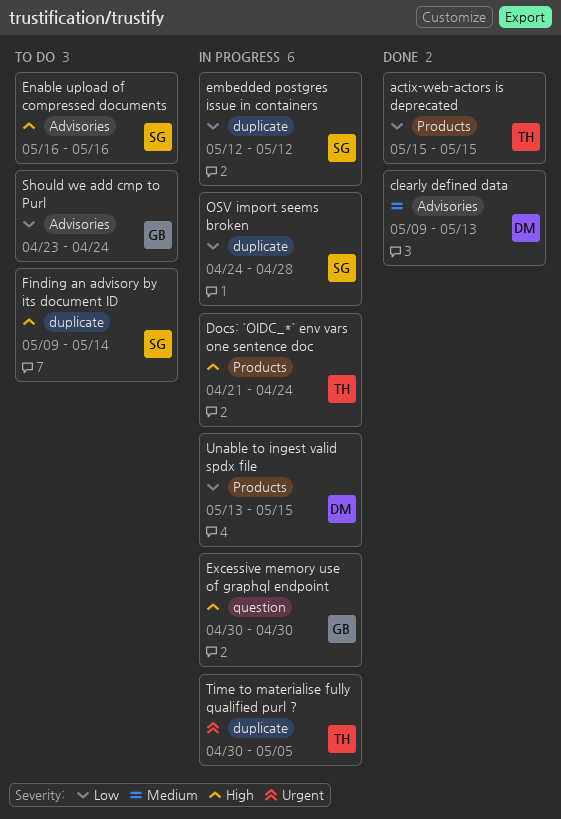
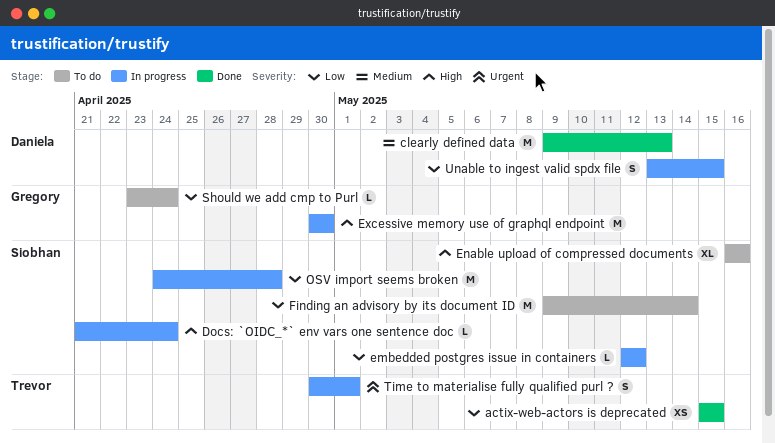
Docs: `OIDC_*` env vars one sentence doc, owner: Trevor -> Siobhan
Finding an advisory by its document ID, priority: High -> Low
Time to materialise fully qualified purl ?, due: May 5 -> May 1

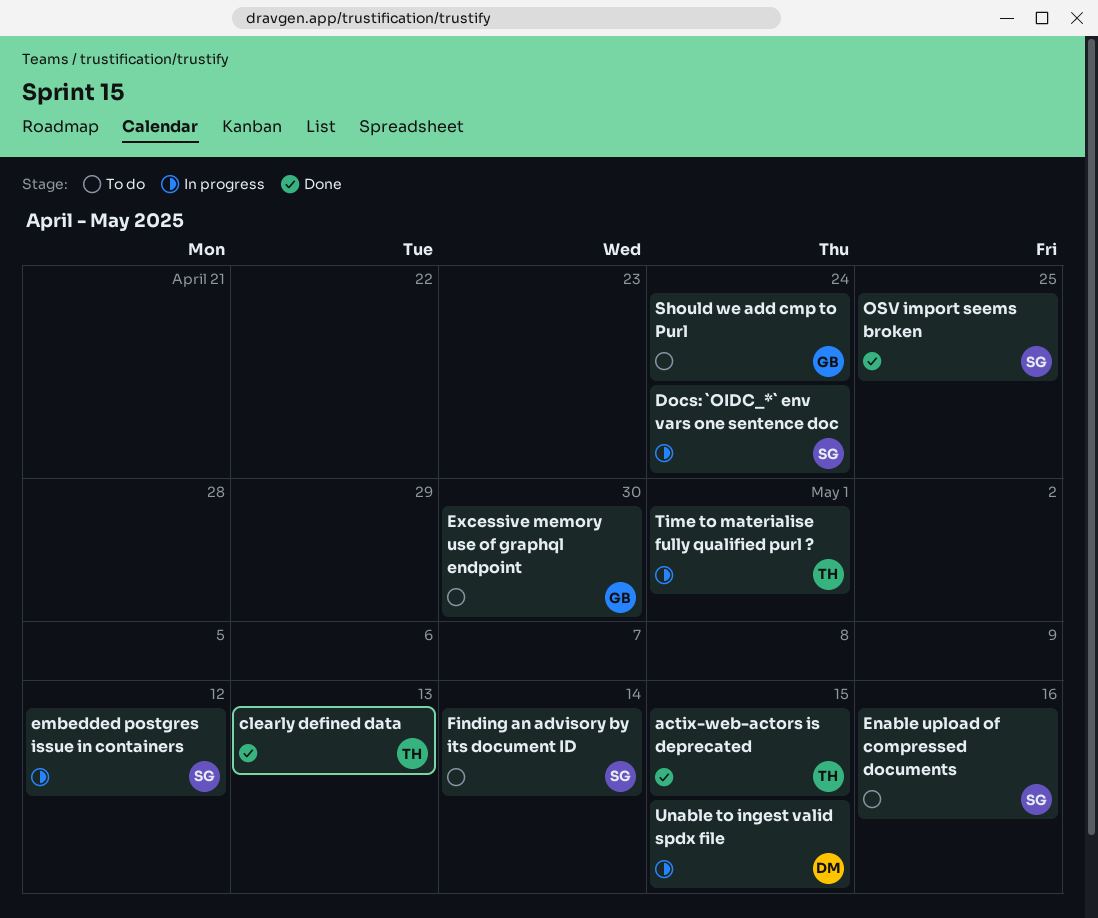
clearly defined data, owner: Daniela -> Trevor
Excessive memory use of graphql endpoint, status: In progress -> To do
OSV import seems broken, status: In progress -> Done
OSV import seems broken, due: Apr 28 -> Apr 25

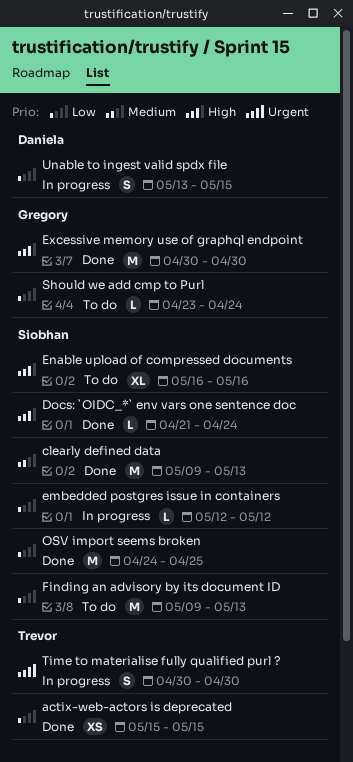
clearly defined data, owner: Trevor -> Siobhan
Docs: `OIDC_*` env vars one sentence doc, status: In progress -> Done
Excessive memory use of graphql endpoint, status: To do -> Done
Finding an advisory by its document ID, due: May 14 -> May 13
Time to materialise fully qualified purl ?, due: May 1 -> Apr 30

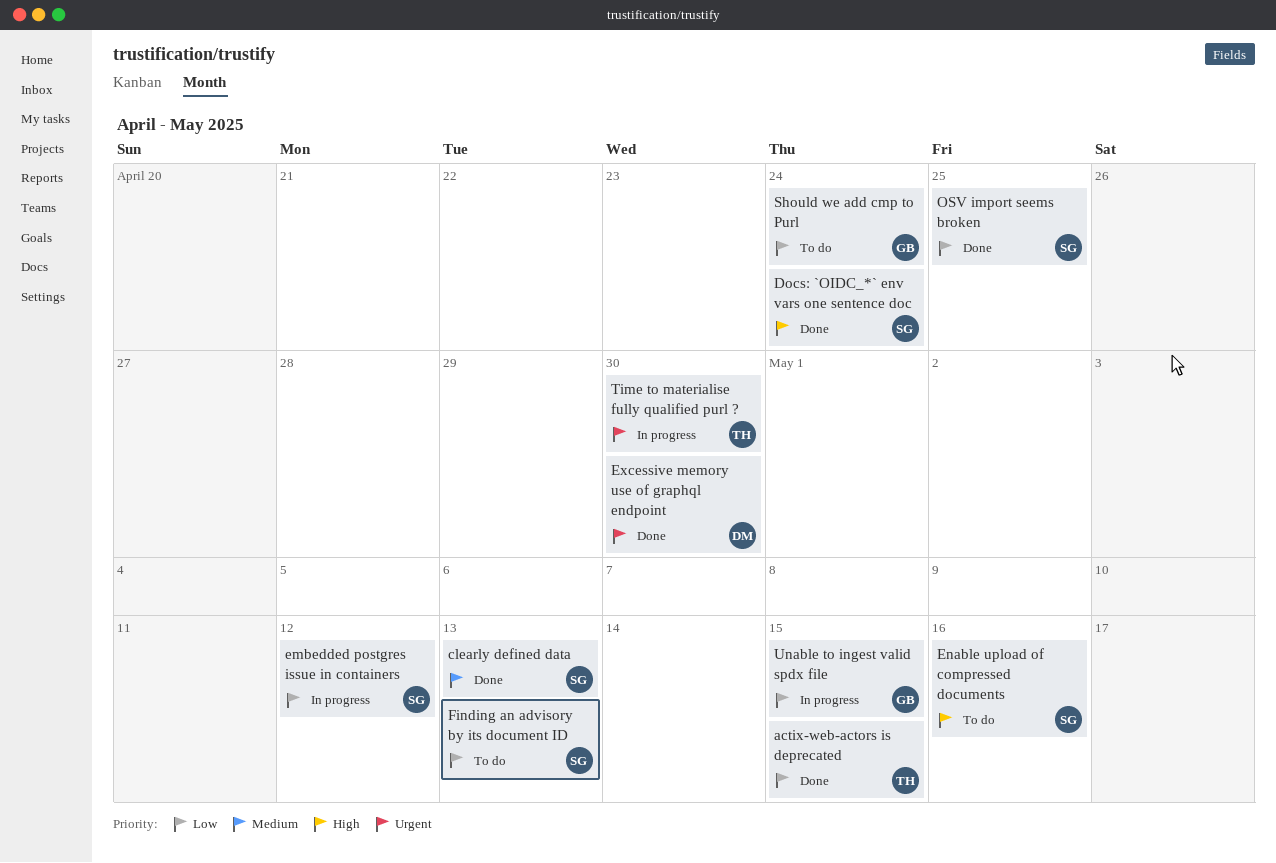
Excessive memory use of graphql endpoint, owner: Gregory -> Daniela
Excessive memory use of graphql endpoint, priority: High -> Urgent
Unable to ingest valid spdx file, owner: Daniela -> Gregory

